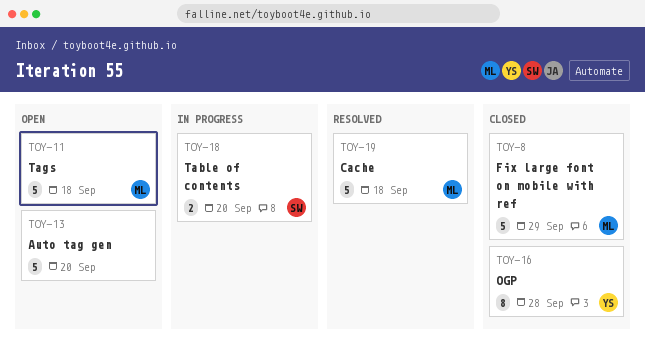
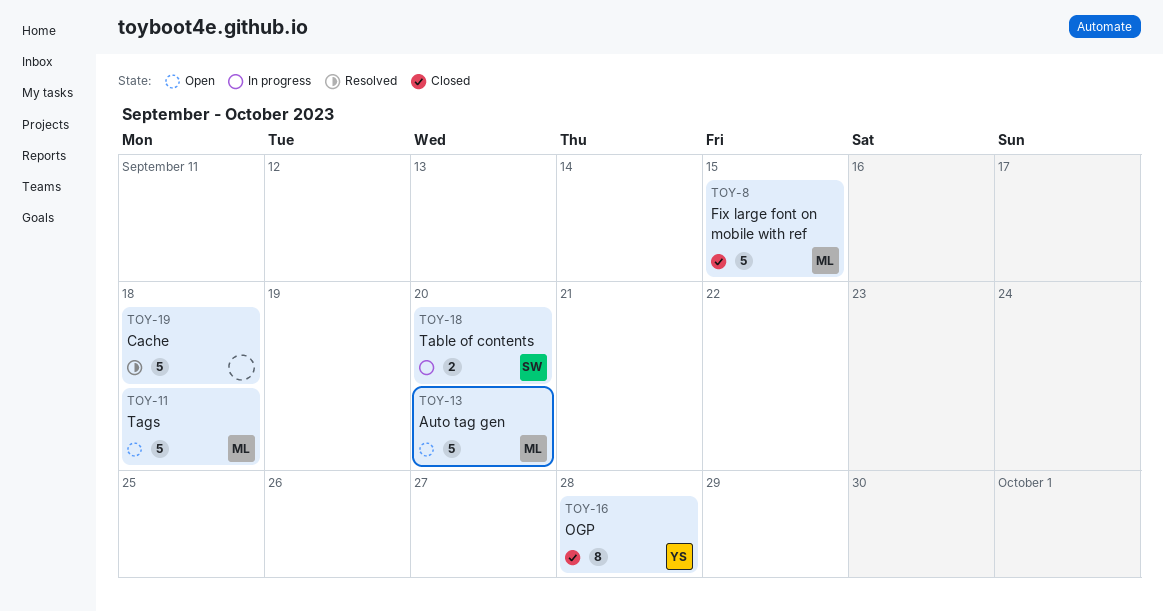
TOY-8, due: Sep 29 -> Sep 15
TOY-13, owner: none -> ML
TOY-19, owner: ML -> none

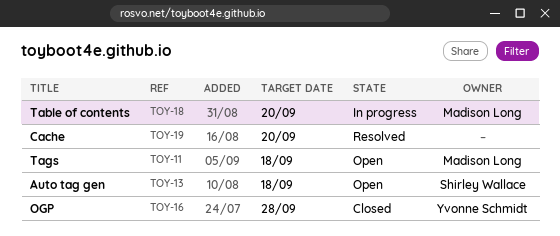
TOY-8: present -> none
TOY-13, owner: Madison Long -> Shirley Wallace
TOY-13, due: Sep 20 -> Sep 18
TOY-18, owner: Shirley Wallace -> Madison Long
TOY-19, due: Sep 18 -> Sep 20

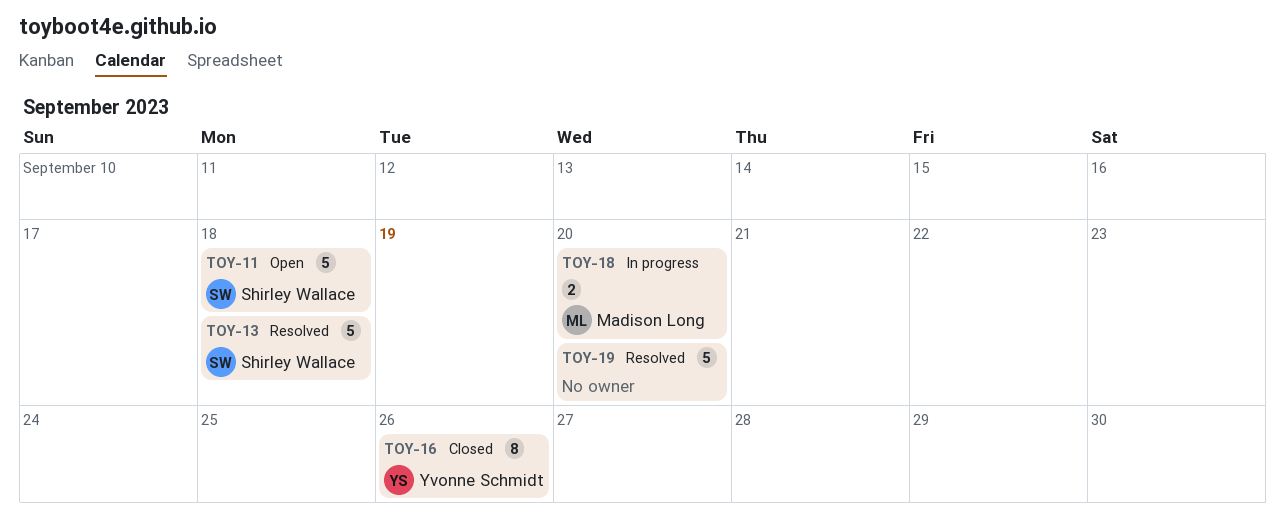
TOY-11, owner: Madison Long -> Shirley Wallace
TOY-13, status: Open -> Resolved
TOY-16, due: Sep 28 -> Sep 26

